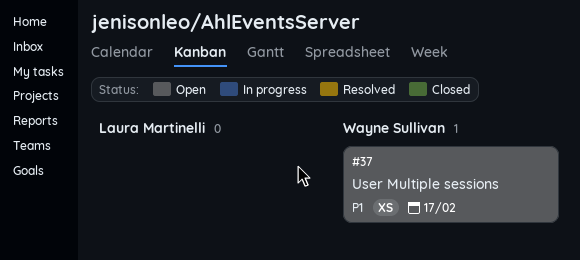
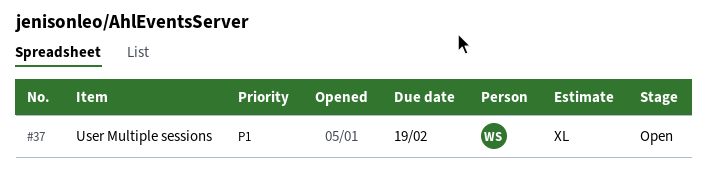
#37, estimate: XS -> XL
#37, due: Feb 17 -> Feb 19

